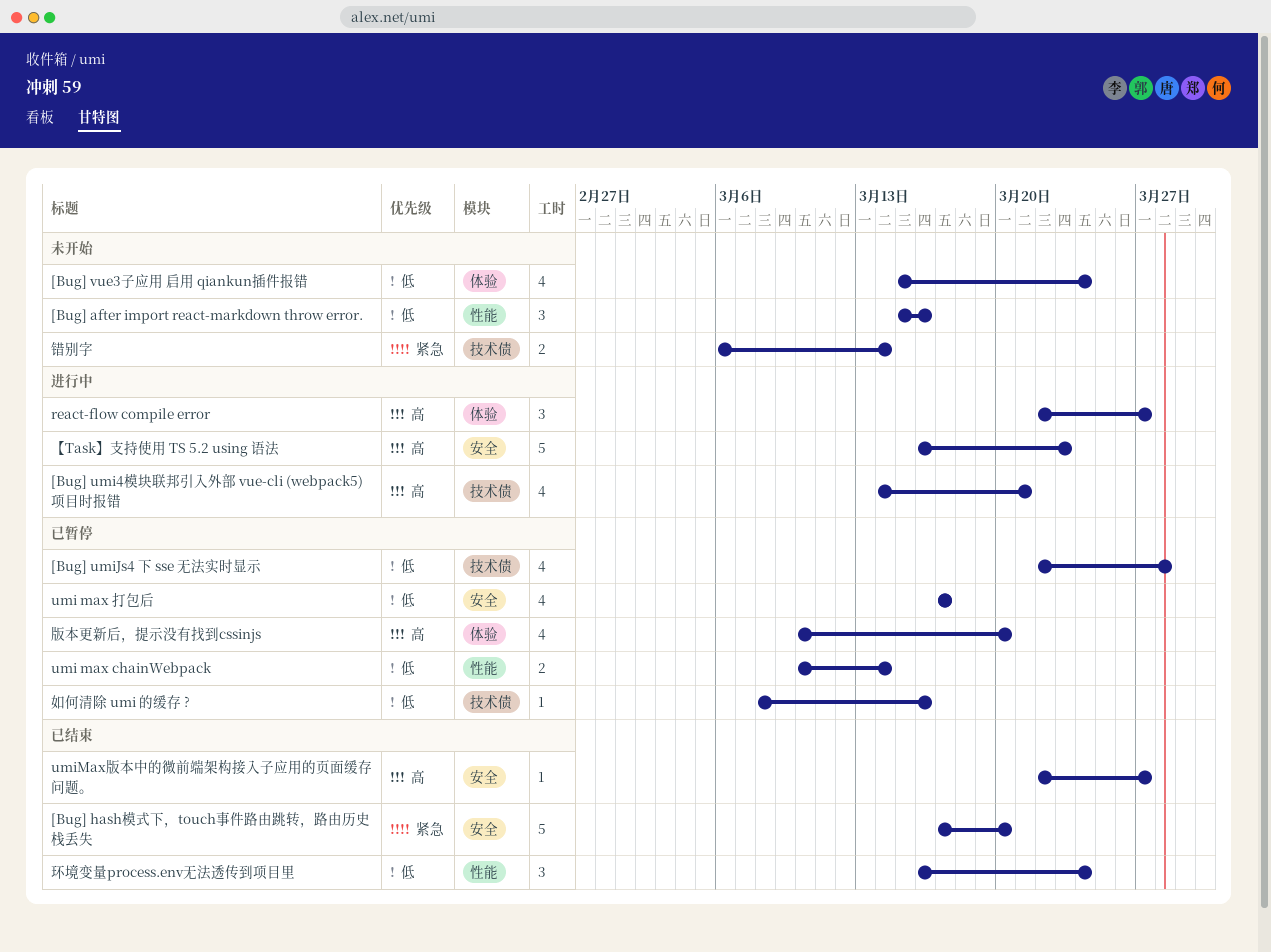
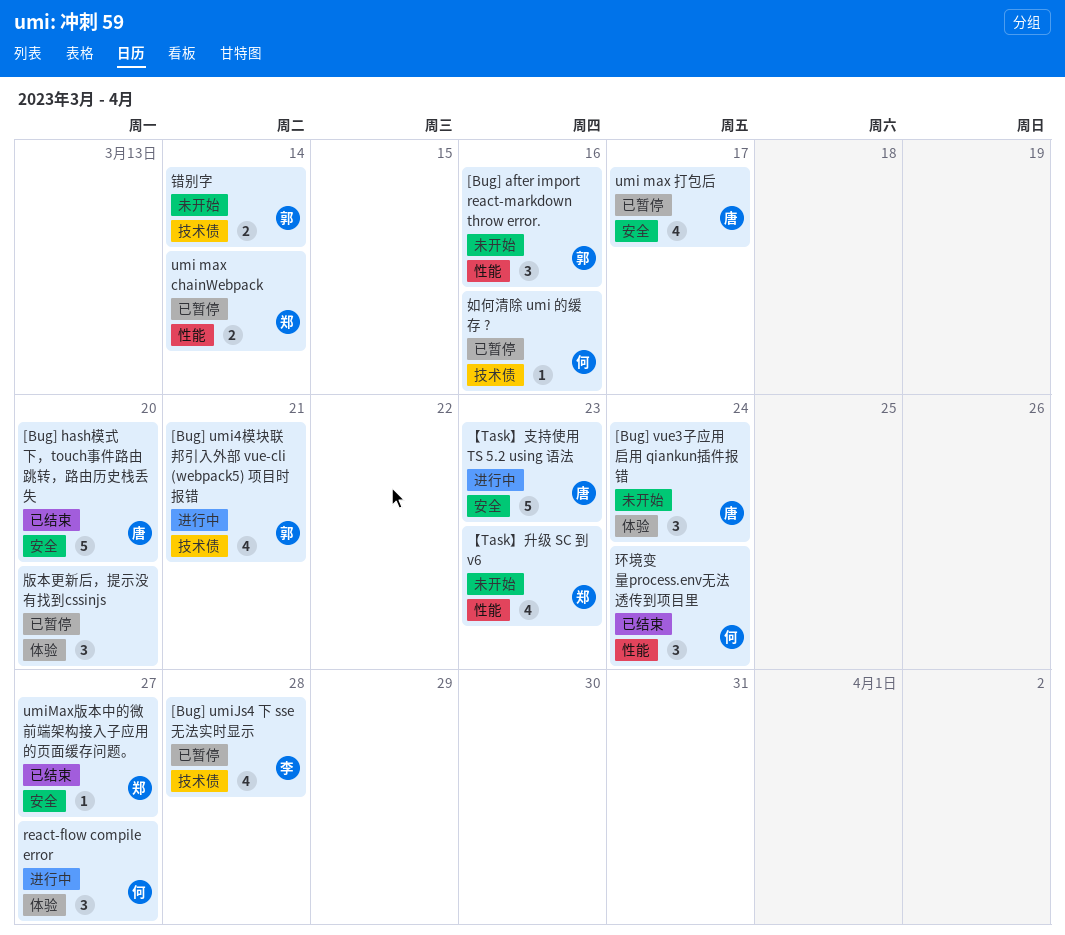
[Bug] vue3子应用 启用 qiankun插件报错, estimate: 4 -> 3
【Task】升级 SC 到 v6: none -> present
版本更新后，提示没有找到cssinjs, estimate: 4 -> 3

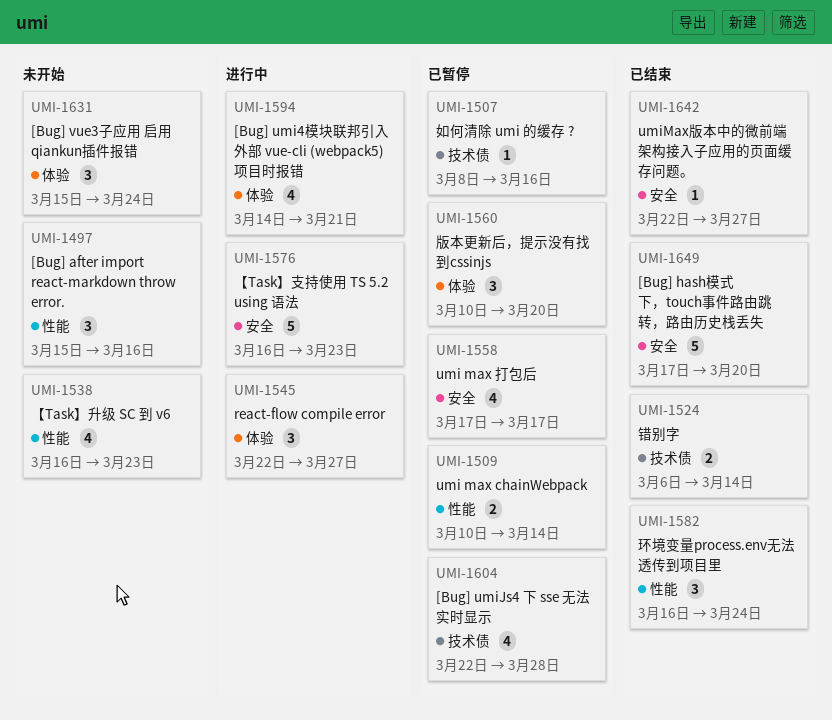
[Bug] umi4模块联邦引入外部 vue-cli (webpack5) 项目时报错, label: 技术债 -> 体验
错别字, status: 未开始 -> 已结束

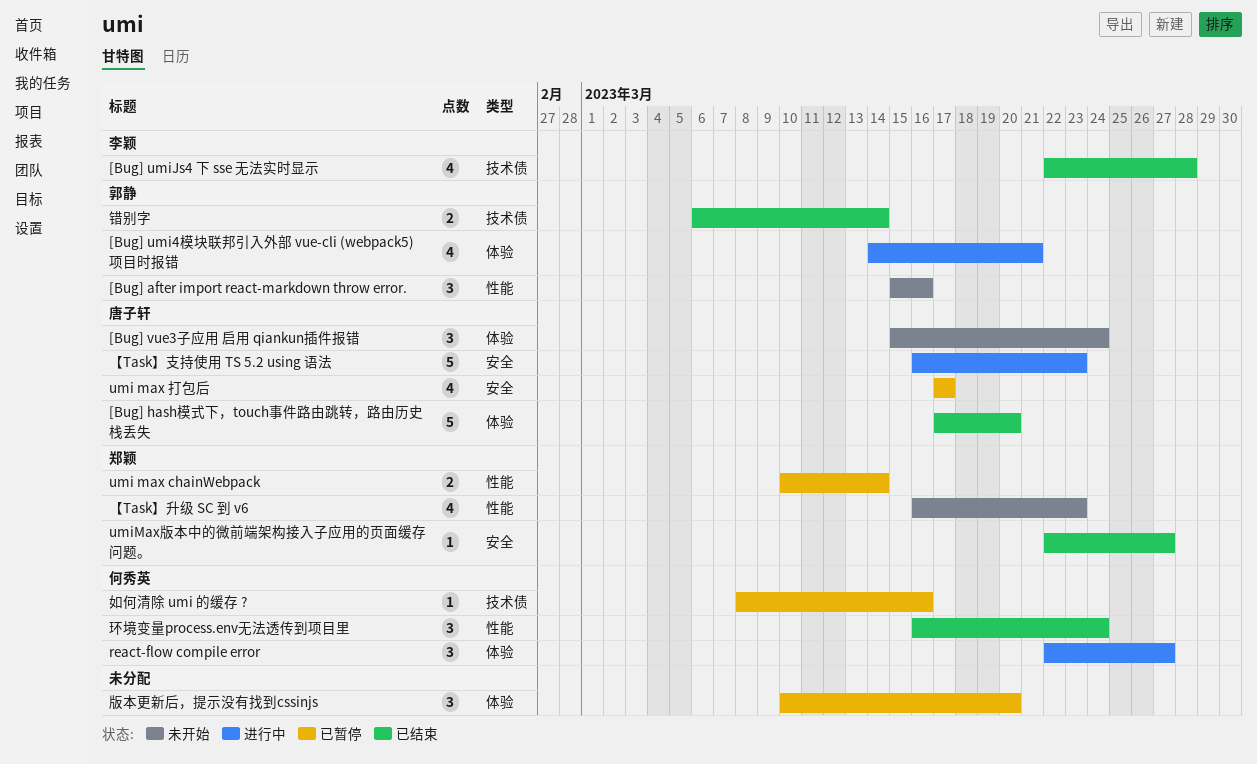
[Bug] hash模式下，touch事件路由跳转，路由历史栈丢失, label: 安全 -> 体验
[Bug] umiJs4 下 sse 无法实时显示, status: 已暂停 -> 已结束

